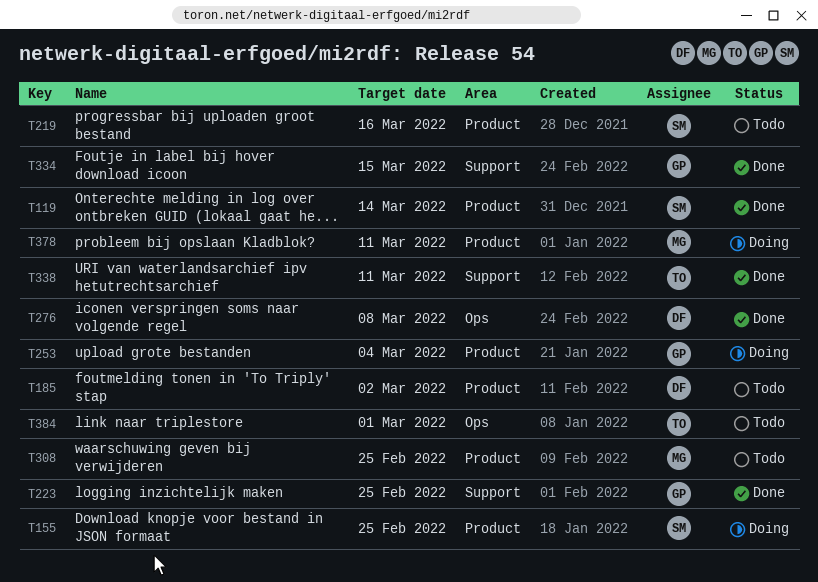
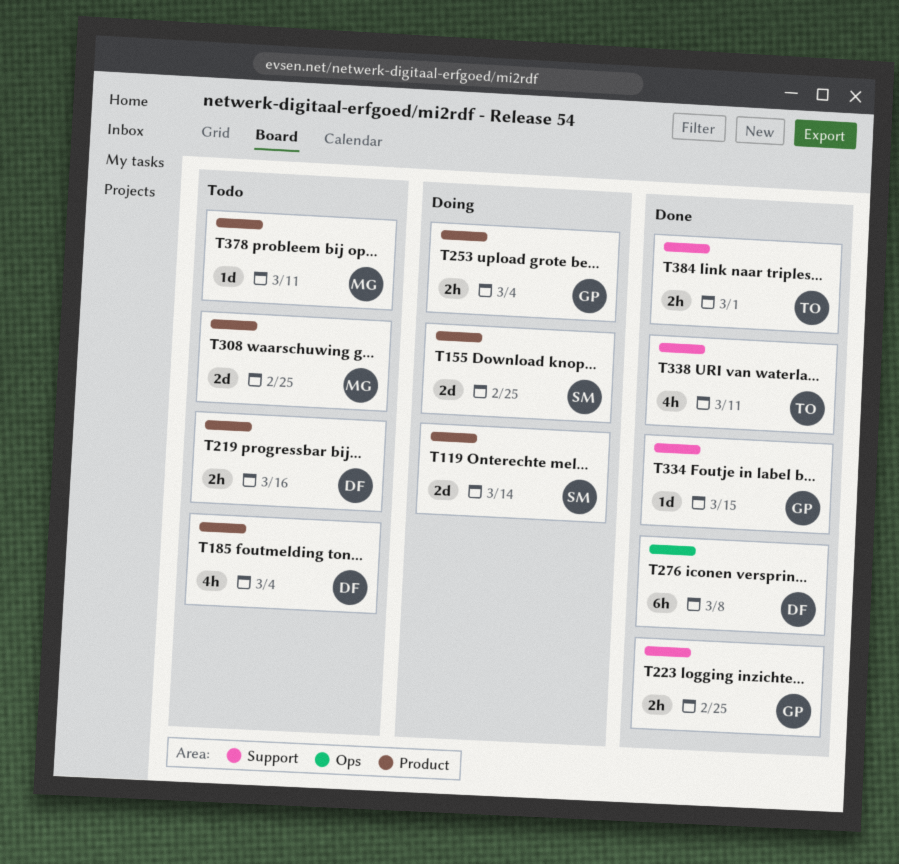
T119, status: Done -> Doing
T185, due: Mar 2 -> Mar 4
T219, owner: SM -> DF
T378, status: Doing -> Todo
T384, status: Todo -> Done
T384, label: Ops -> Support

